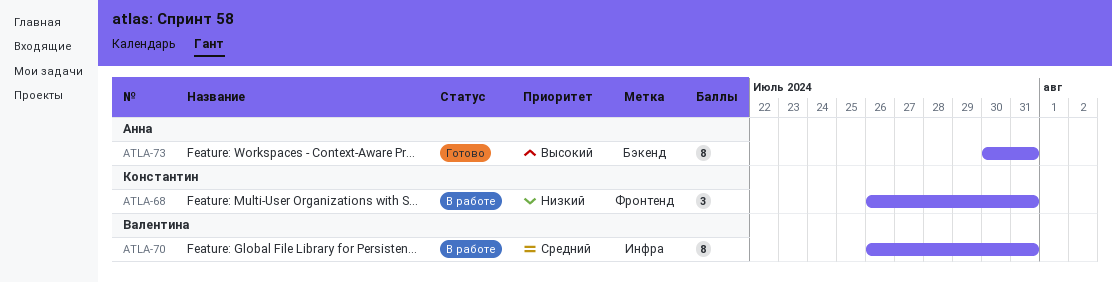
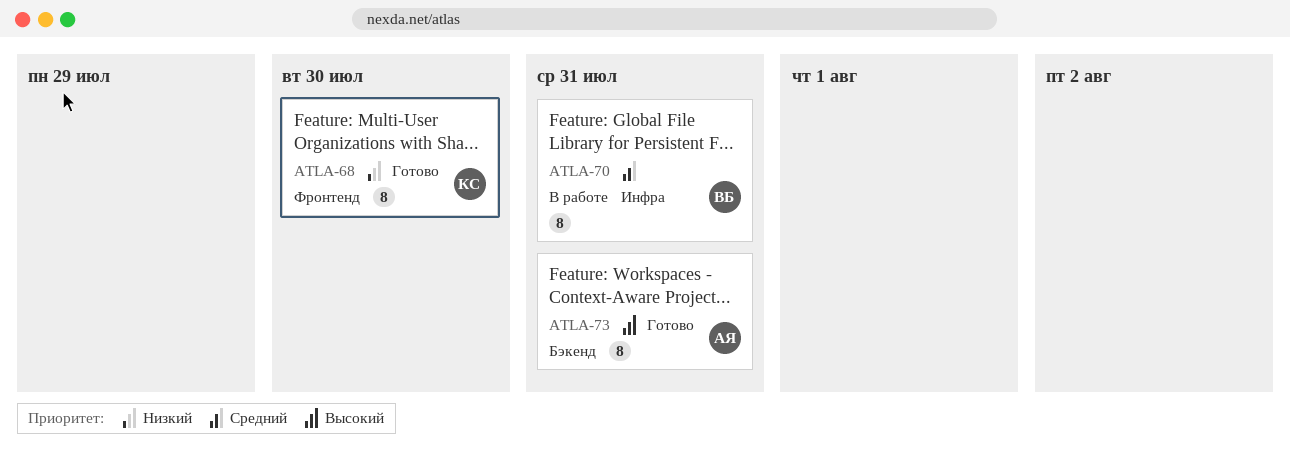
ATLA-68, status: В работе -> Готово
ATLA-68, estimate: 3 -> 8
ATLA-68, due: Jul 31 -> Jul 30

